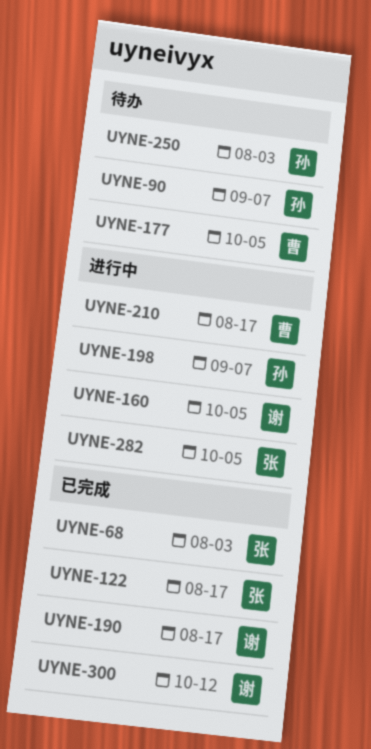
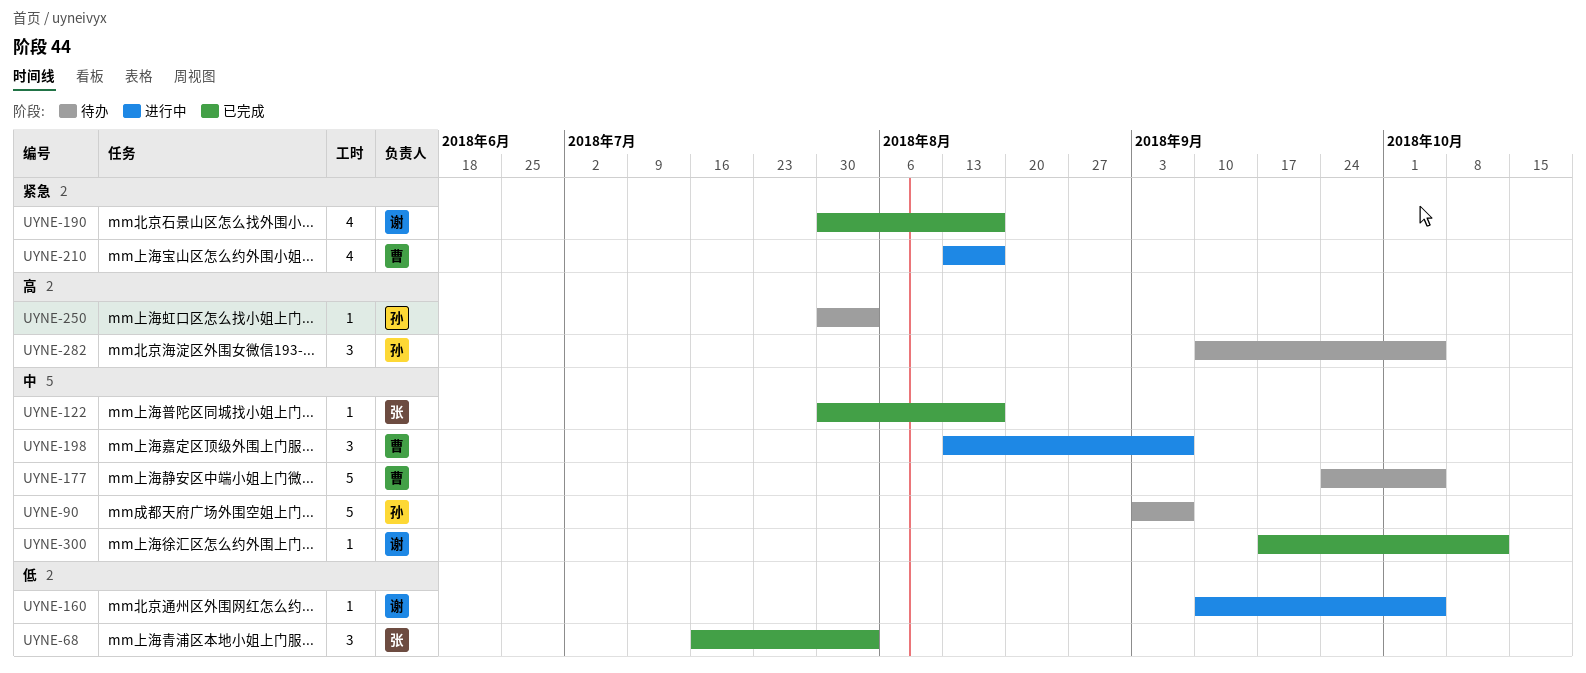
UYNE-198, owner: 孙 -> 曹
UYNE-282, status: 进行中 -> 待办
UYNE-282, owner: 张 -> 孙

